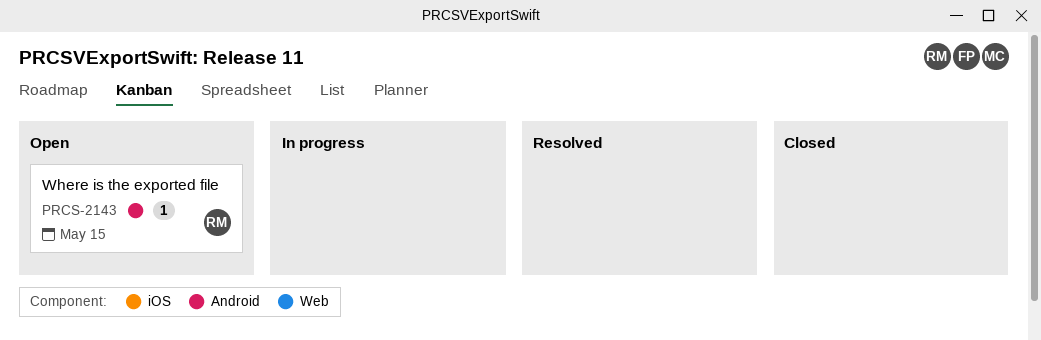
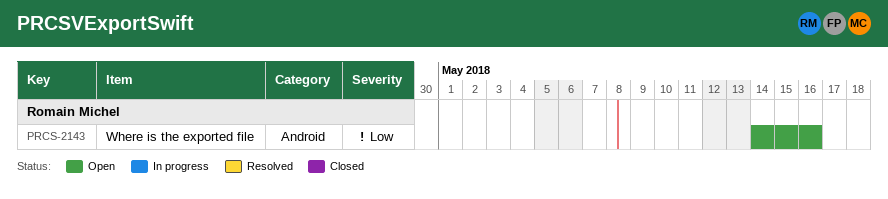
PRCS-2143, due: May 15 -> May 16

